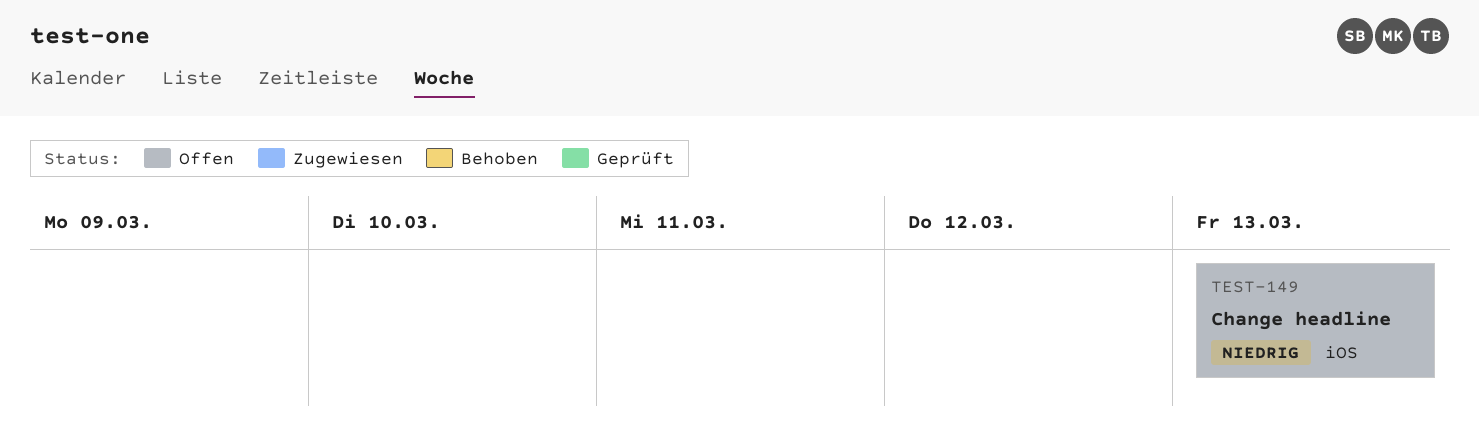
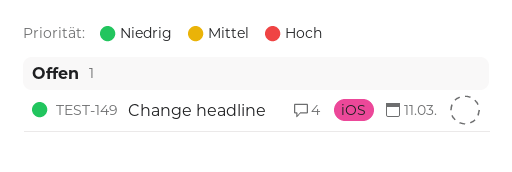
TEST-149, due: Mar 13 -> Mar 11

